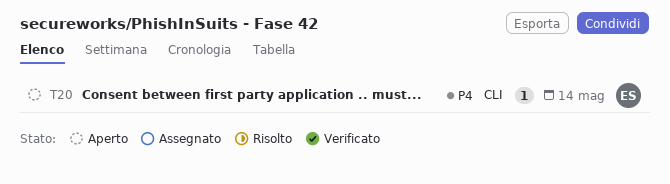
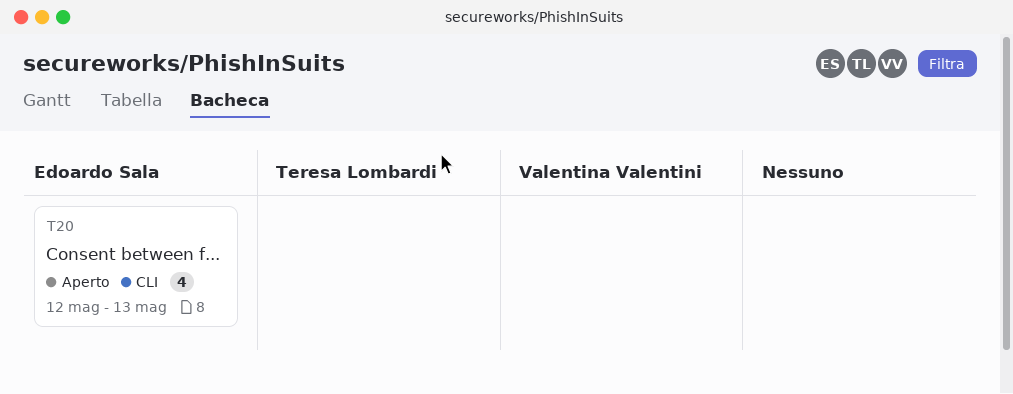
T20, estimate: 1 -> 4
T20, due: May 14 -> May 13

